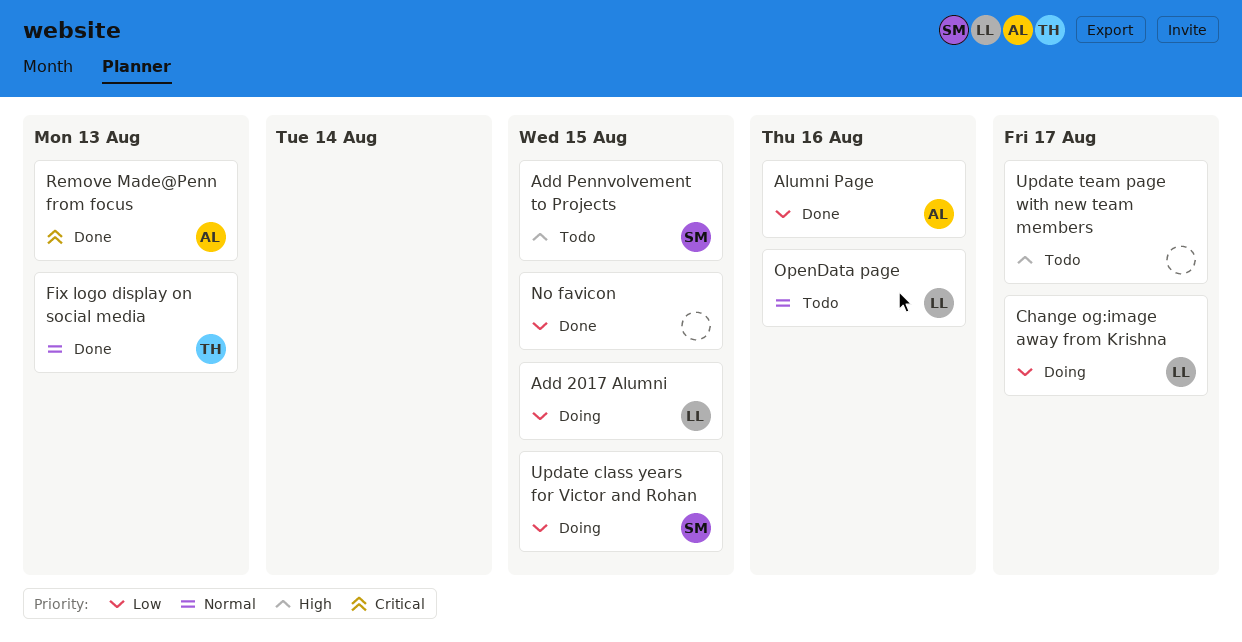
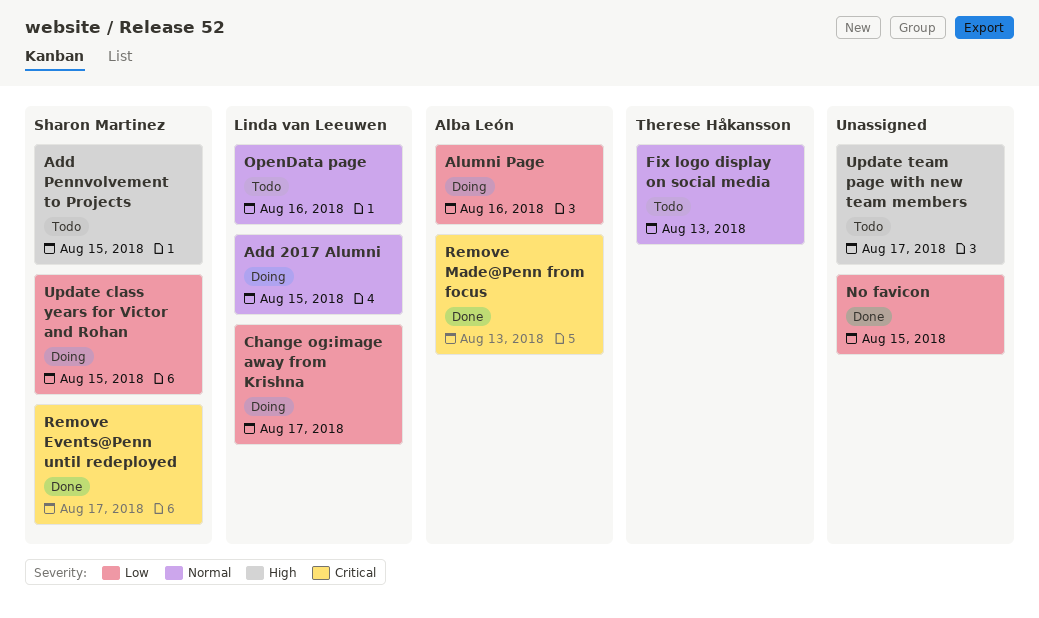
Add 2017 Alumni, priority: Low -> Normal
Alumni Page, status: Done -> Doing
Fix logo display on social media, status: Done -> Todo
Remove Events@Penn until redeployed: none -> present

